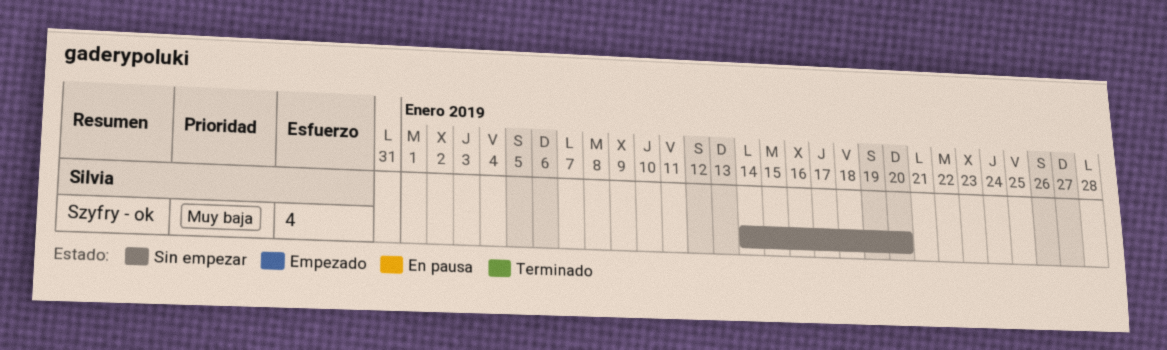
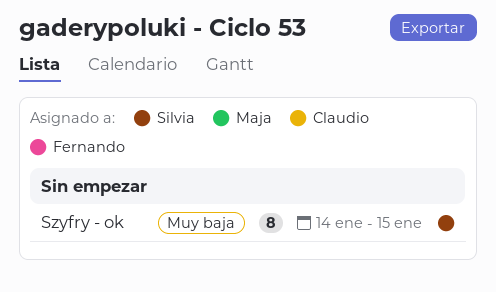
Szyfry - ok, estimate: 4 -> 8
Szyfry - ok, due: Jan 20 -> Jan 15

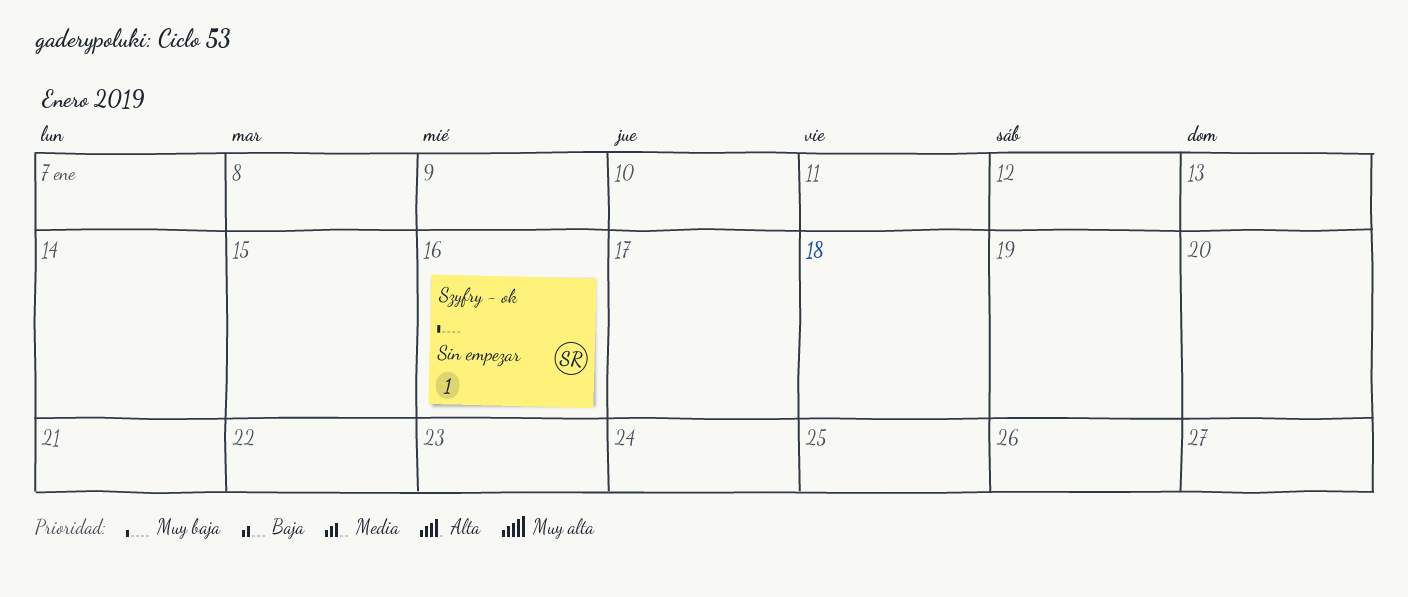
Szyfry - ok, estimate: 8 -> 1
Szyfry - ok, due: Jan 15 -> Jan 16

